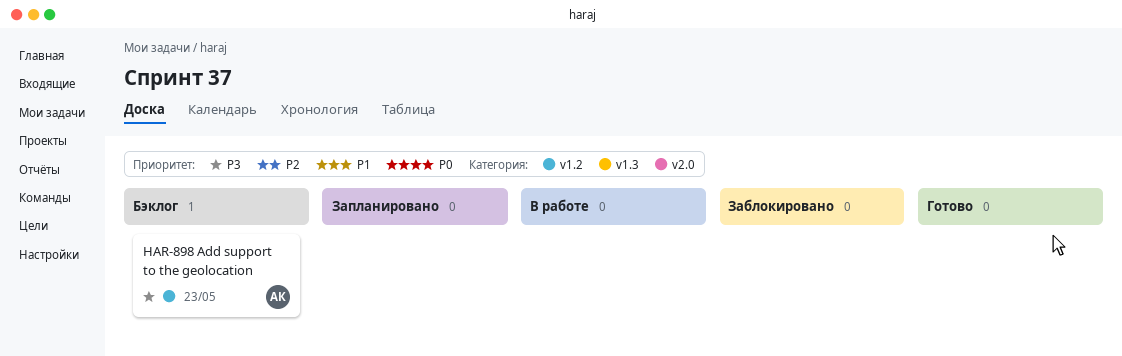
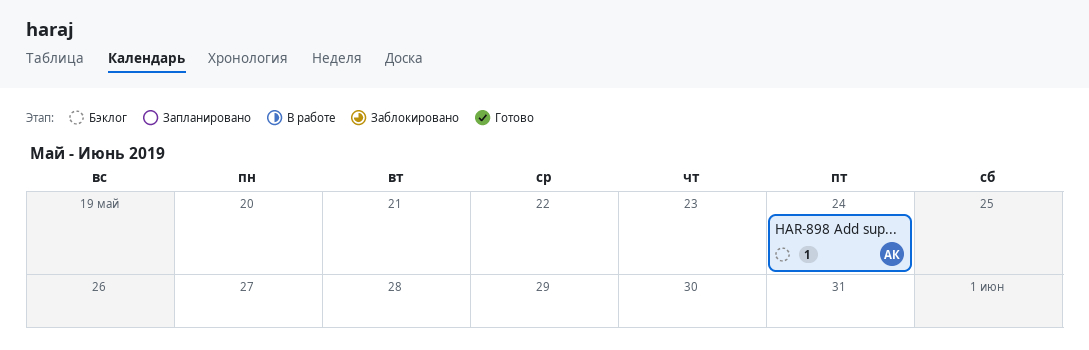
HAR-898, due: May 23 -> May 24

